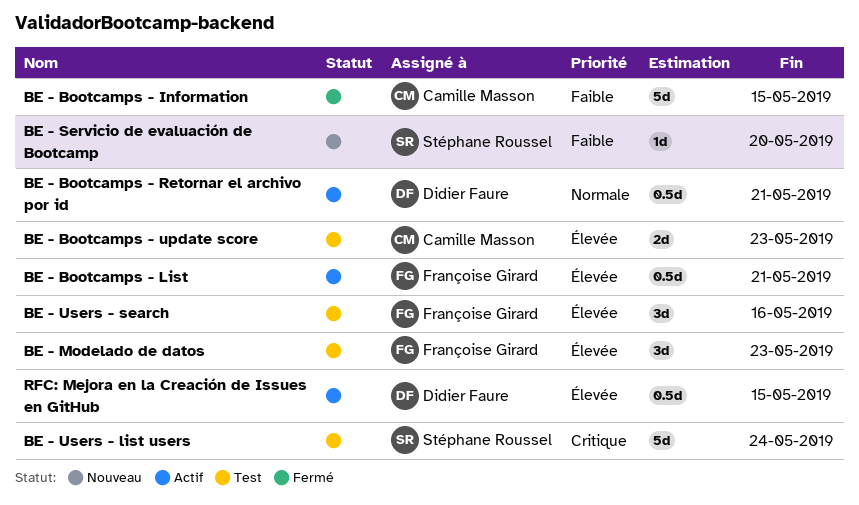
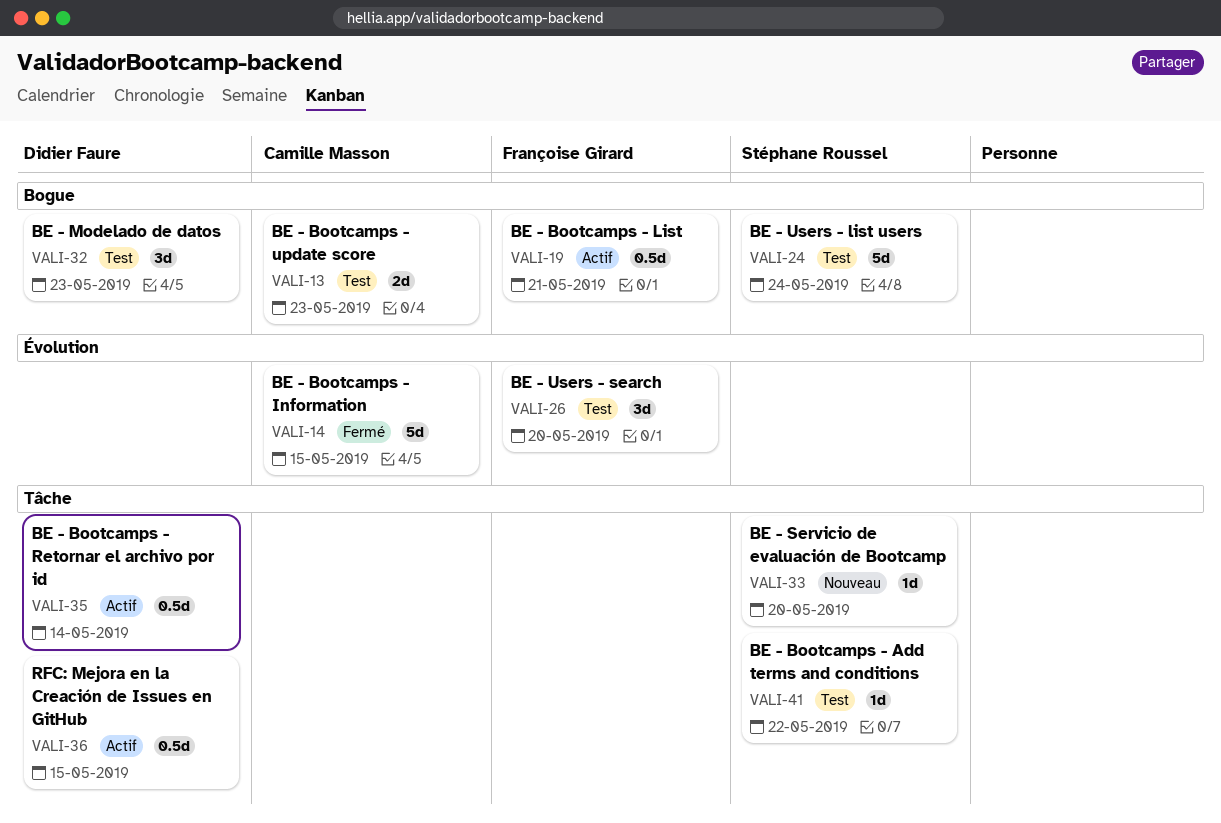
BE - Bootcamps - Add terms and conditions: none -> present
BE - Bootcamps - Retornar el archivo por id, due: May 21 -> May 14
BE - Modelado de datos, owner: Françoise Girard -> Didier Faure
BE - Users - search, due: May 16 -> May 20

